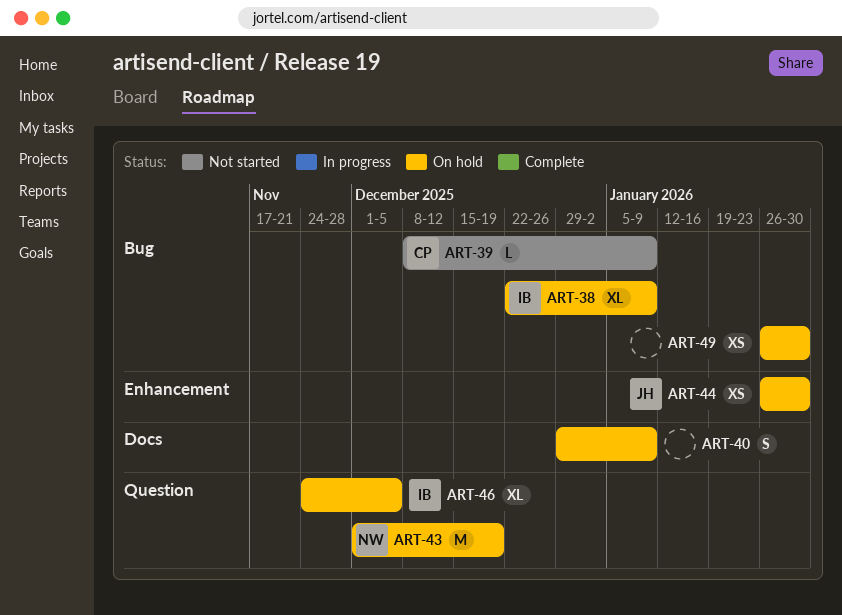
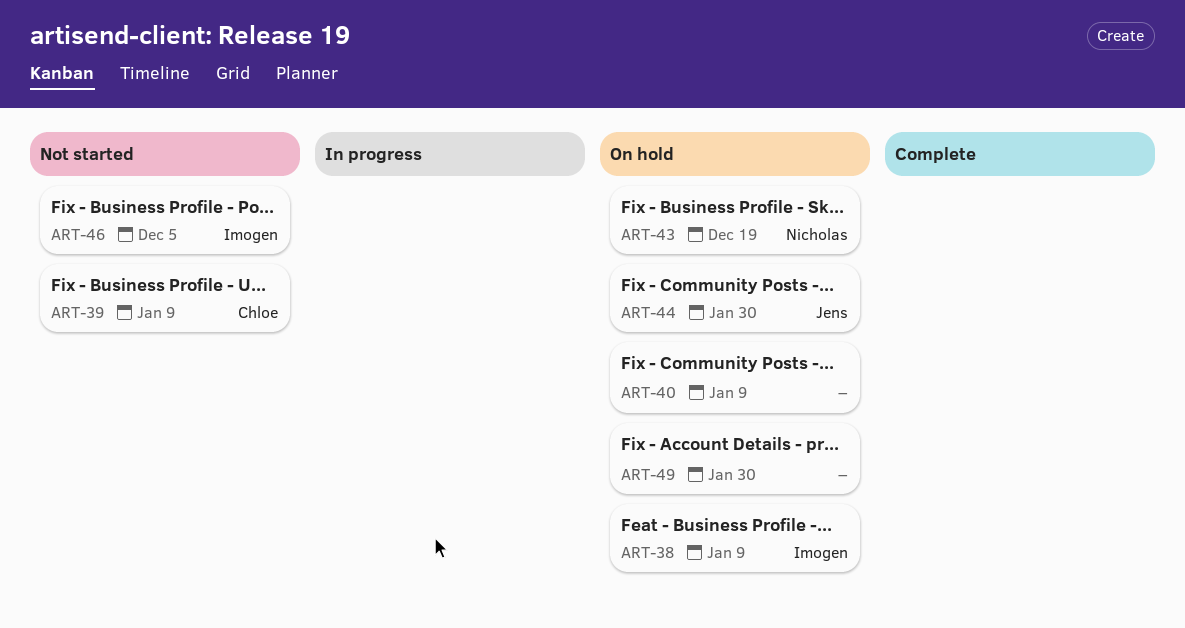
ART-46, status: On hold -> Not started

